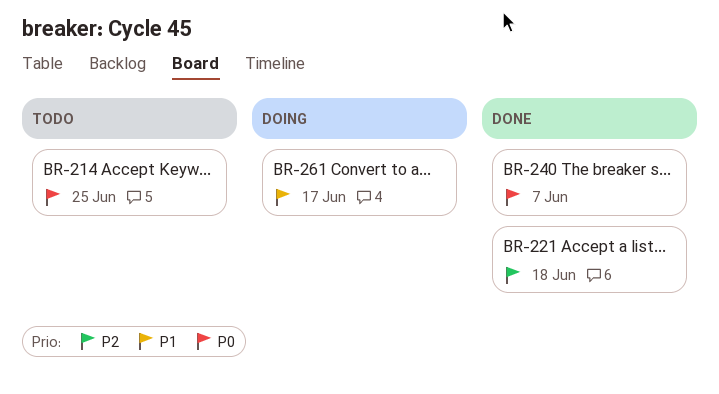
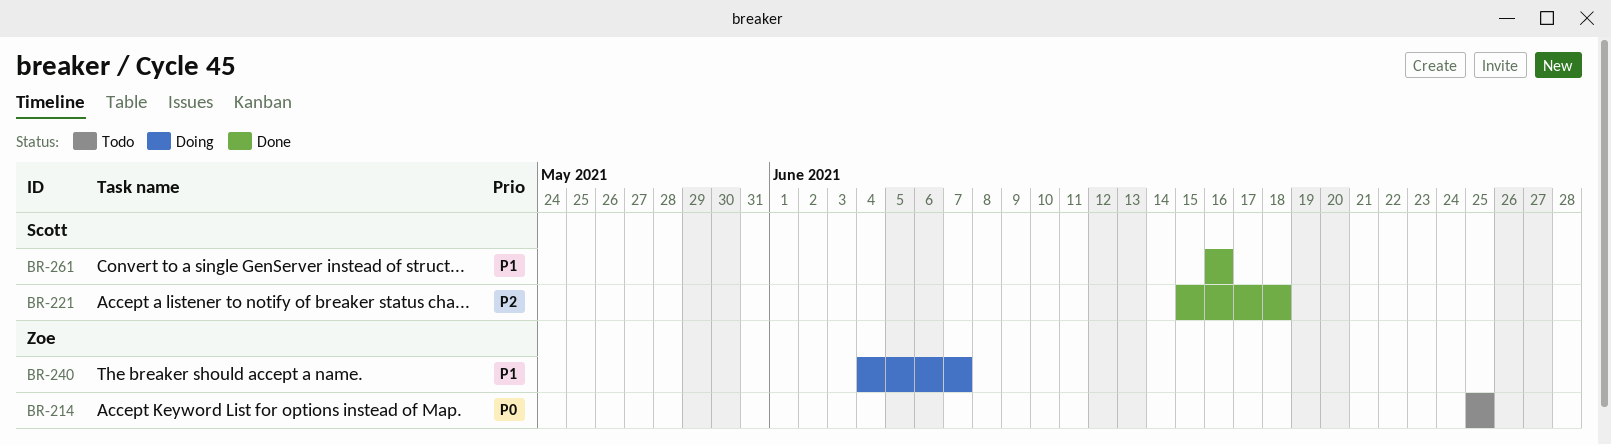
BR-240, status: Done -> Doing
BR-240, priority: P0 -> P1
BR-261, status: Doing -> Done
BR-261, due: Jun 17 -> Jun 16

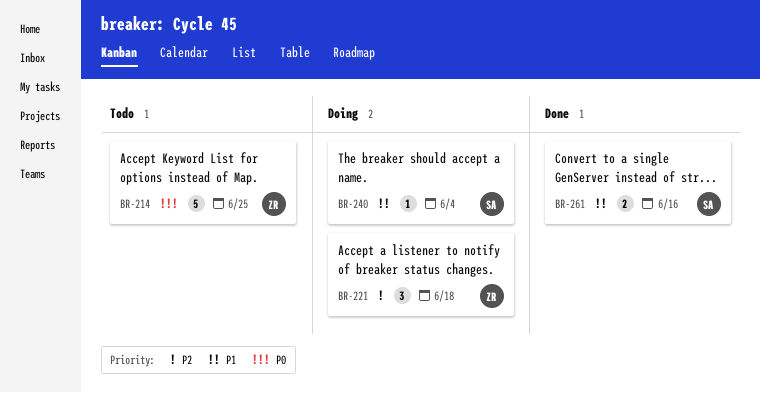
BR-221, status: Done -> Doing
BR-221, owner: Scott -> Zoe
BR-240, owner: Zoe -> Scott
BR-240, due: Jun 7 -> Jun 4

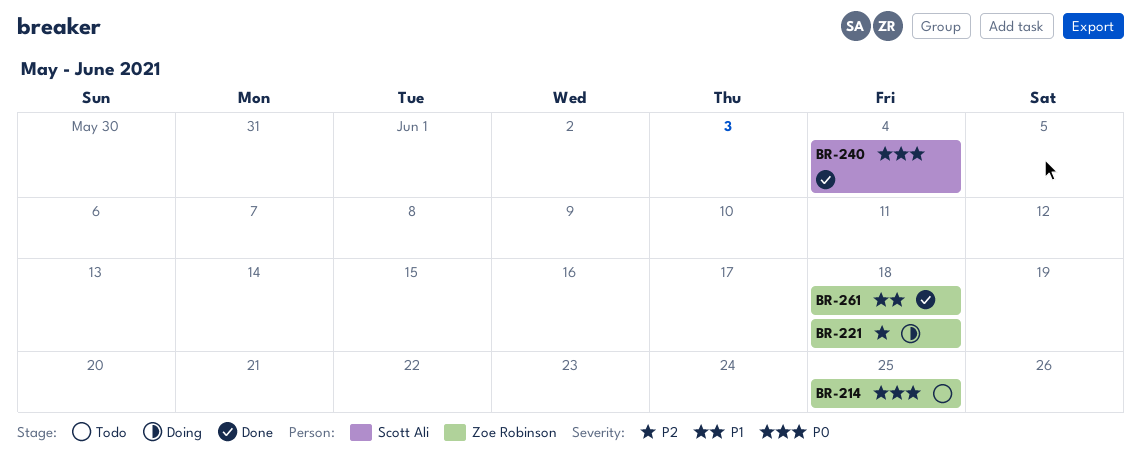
BR-240, status: Doing -> Done
BR-240, priority: P1 -> P0
BR-261, owner: Scott Ali -> Zoe Robinson
BR-261, due: Jun 16 -> Jun 18

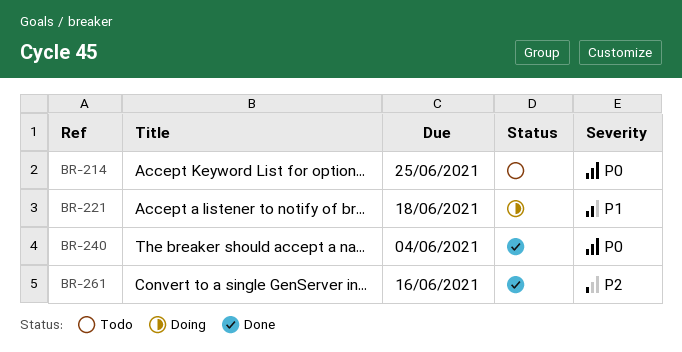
BR-221, priority: P2 -> P1
BR-261, priority: P1 -> P2
BR-261, due: Jun 18 -> Jun 16

